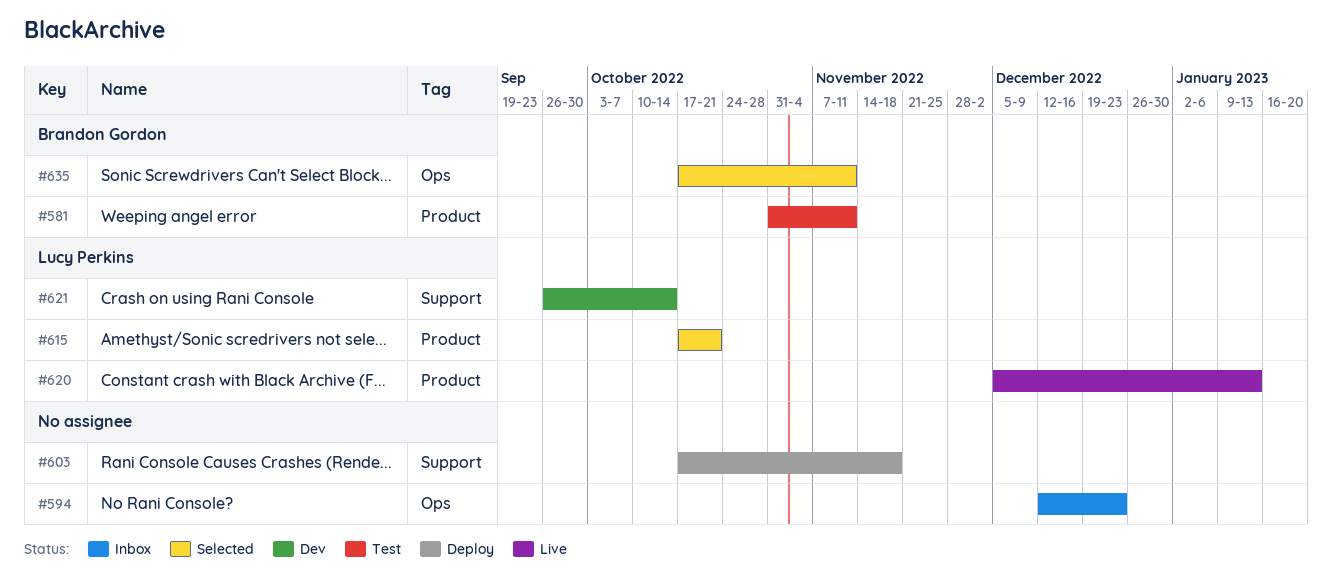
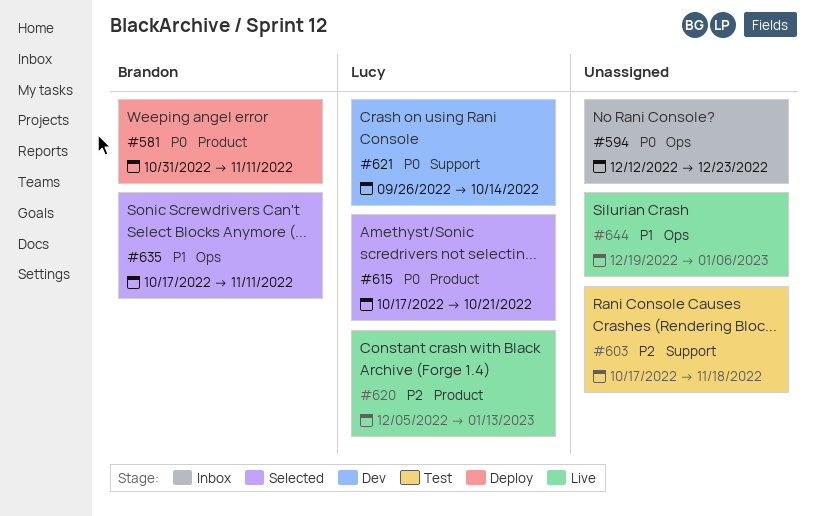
#581, status: Test -> Deploy
#603, status: Deploy -> Test
#644: none -> present

